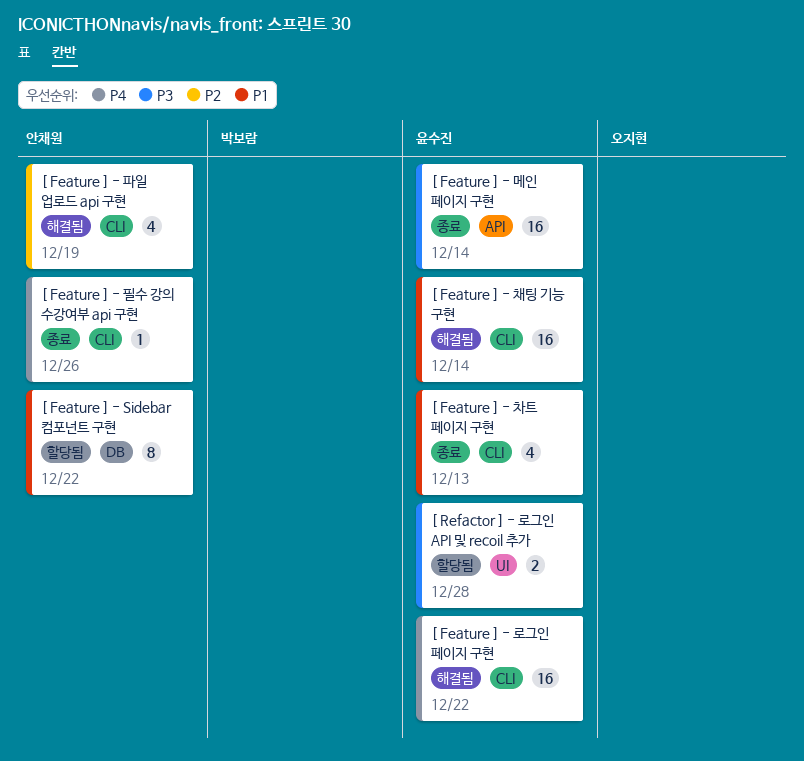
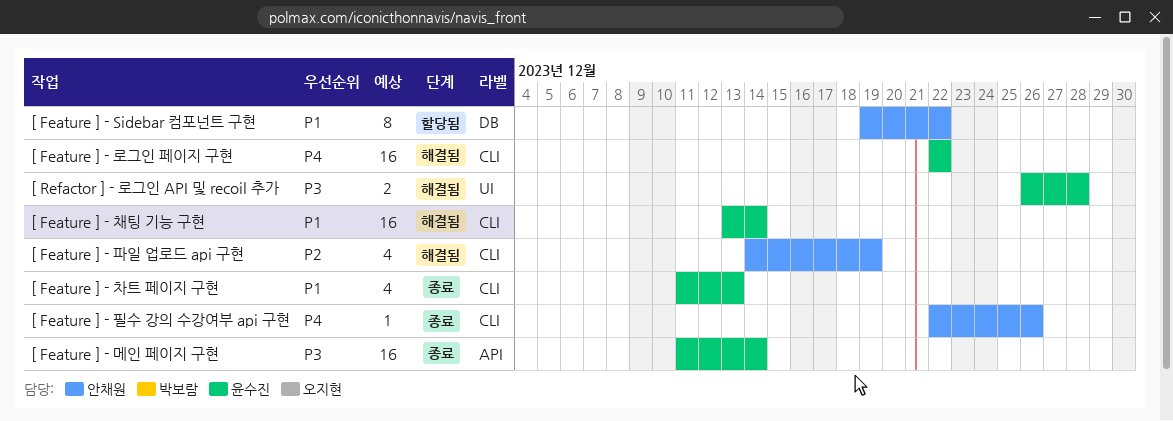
[ Refactor ] - 로그인 API 및 recoil 추가, status: 할당됨 -> 해결됨

